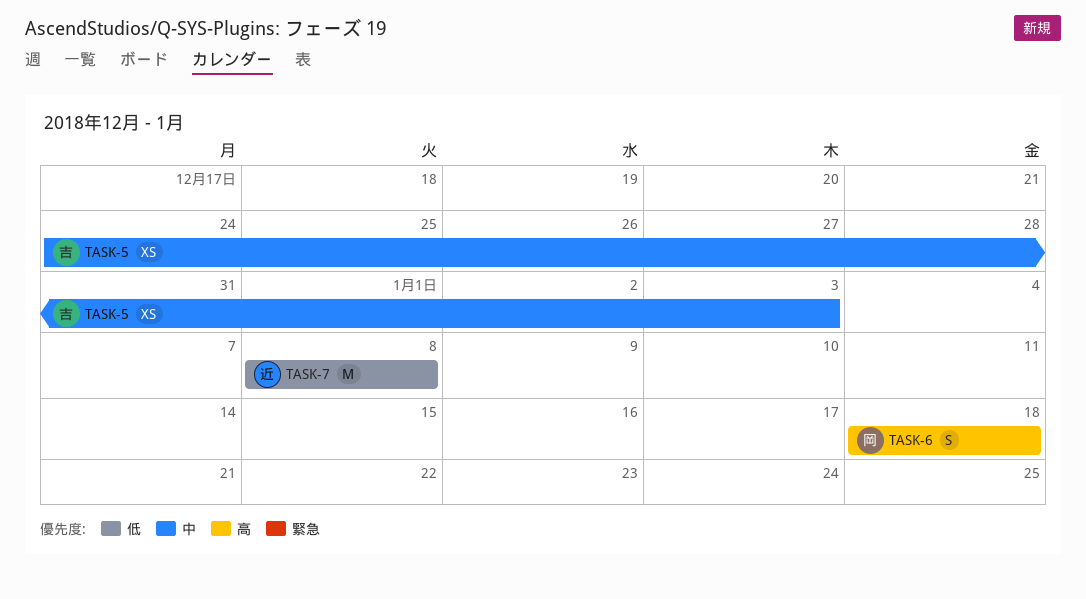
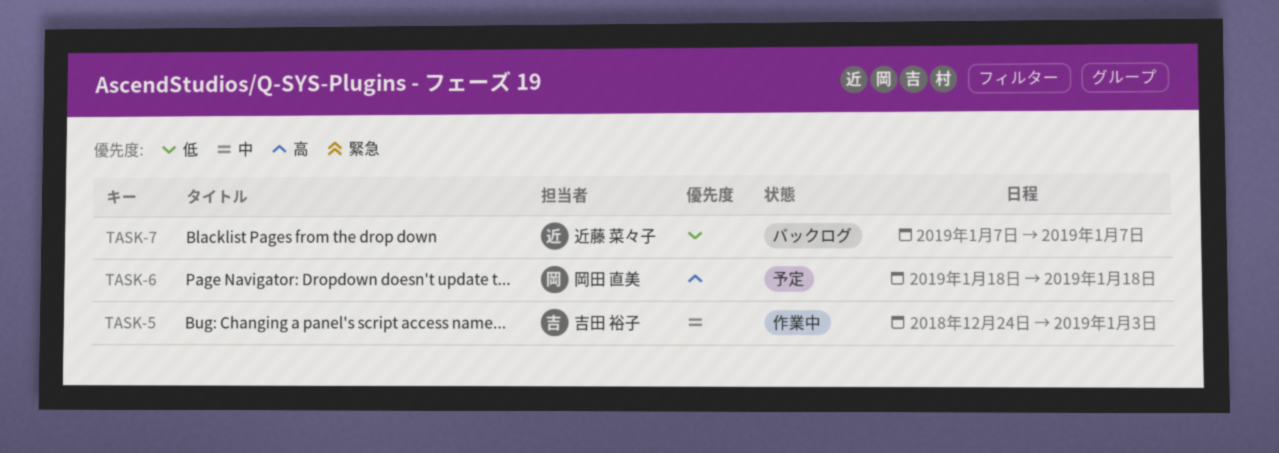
TASK-7, start: Jan 8 -> Jan 7
TASK-7, due: Jan 8 -> Jan 7

